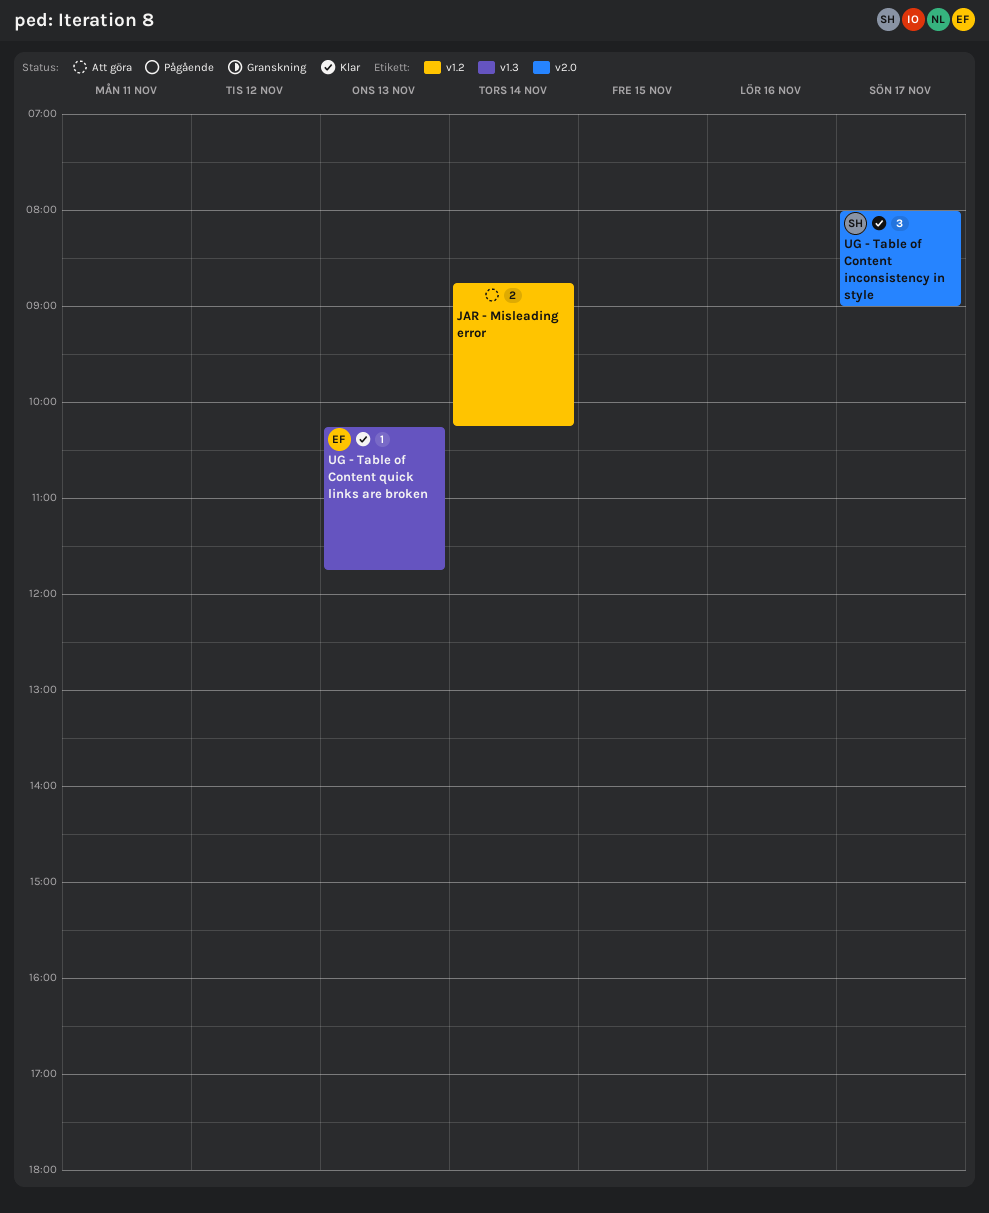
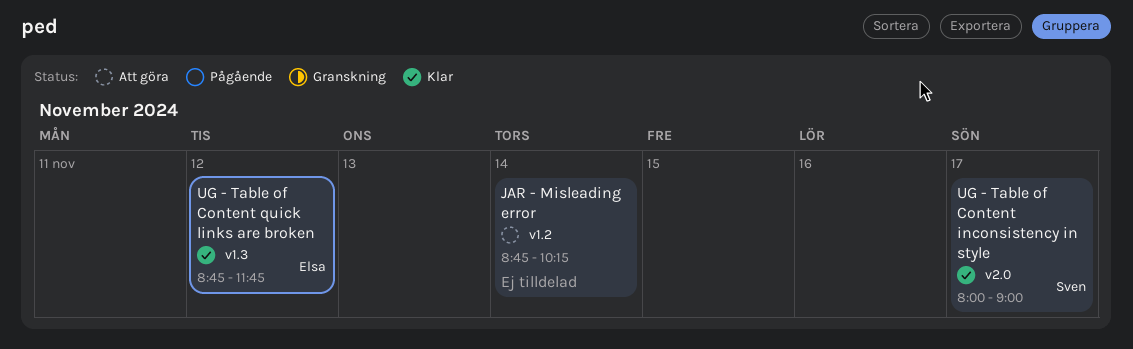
UG - Table of Content quick links are broken, day: Nov 13 -> Nov 12
UG - Table of Content quick links are broken, begins: 10:15 -> 08:45

